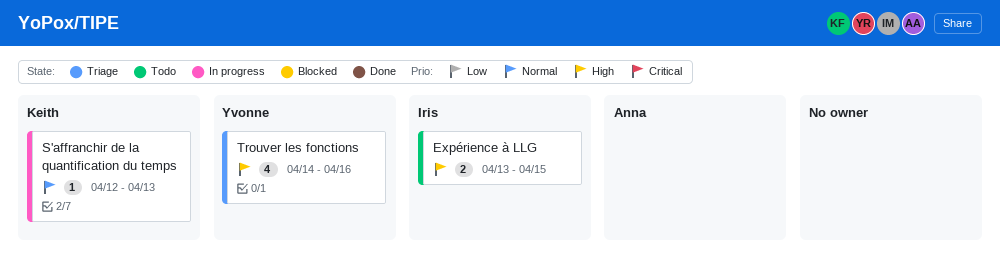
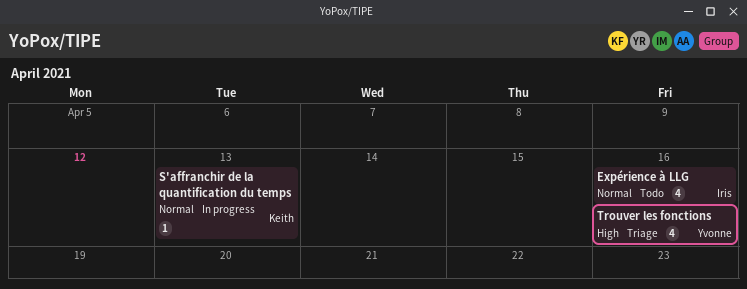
Expérience à LLG, priority: High -> Normal
Expérience à LLG, estimate: 2 -> 4
Expérience à LLG, due: Apr 15 -> Apr 16

